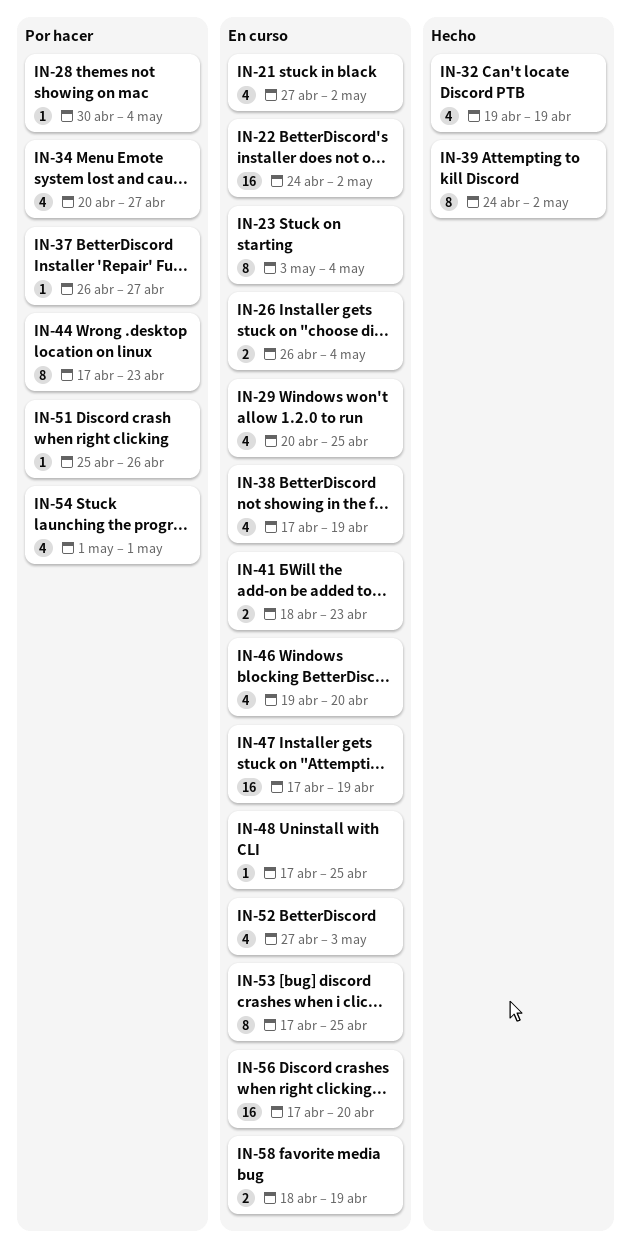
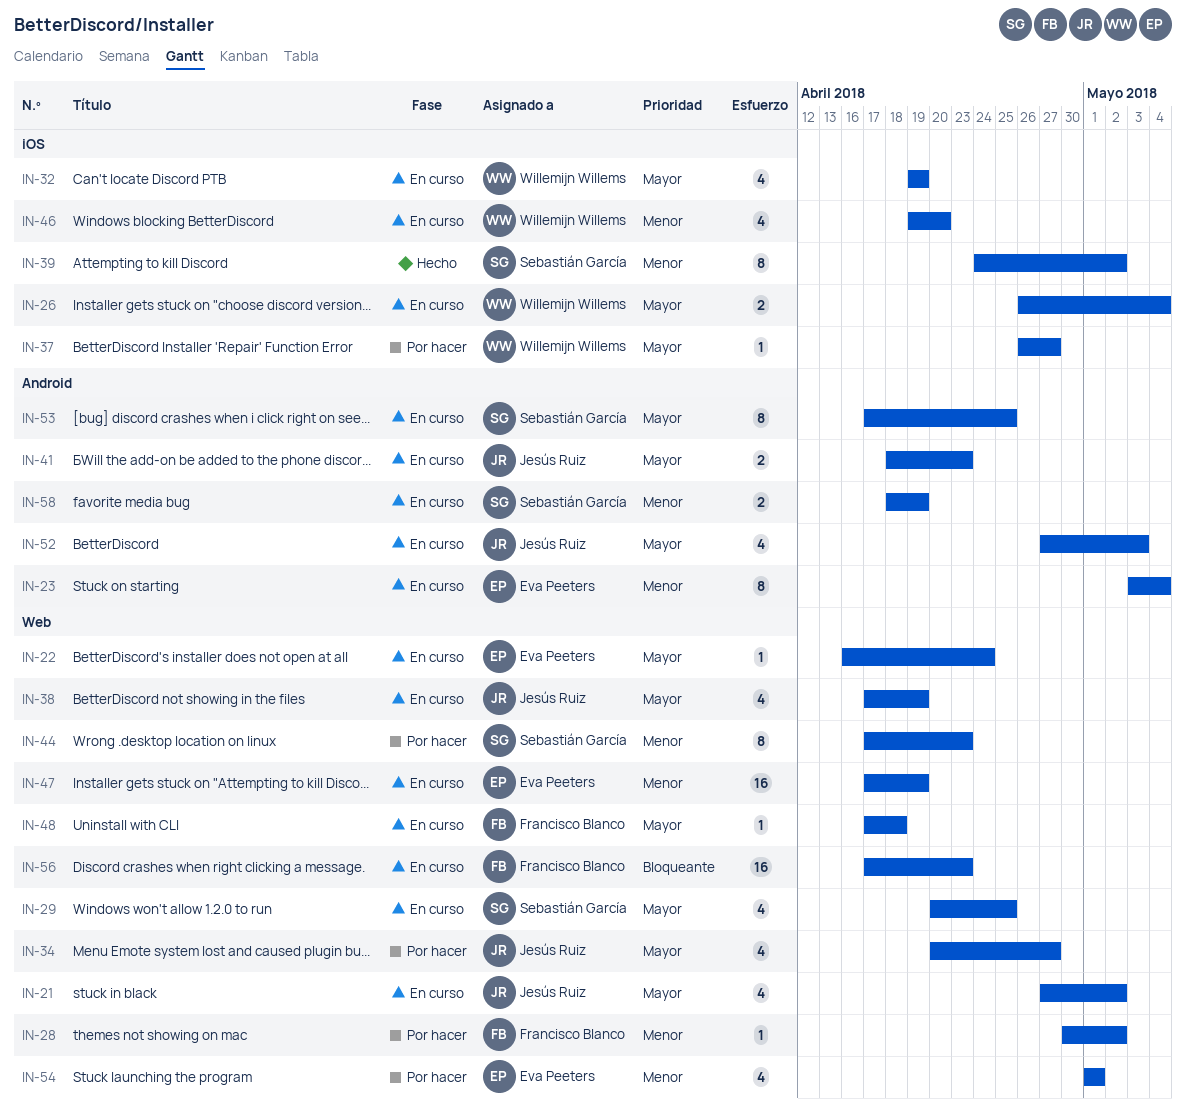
IN-22, estimate: 16 -> 1
IN-22, start: Apr 24 -> Apr 16
IN-22, due: May 2 -> Apr 24
IN-28, due: May 4 -> May 2
IN-32, status: Hecho -> En curso
IN-48, due: Apr 25 -> Apr 18
IN-51: present -> none
IN-56, due: Apr 20 -> Apr 23

